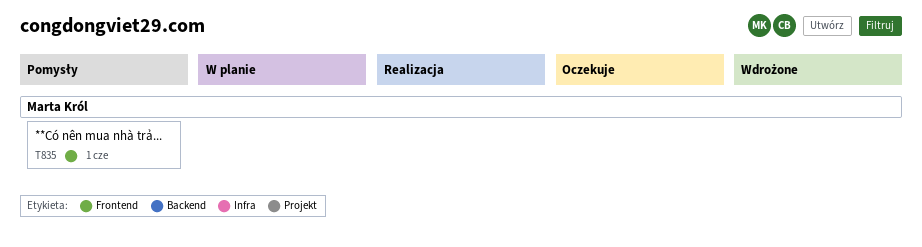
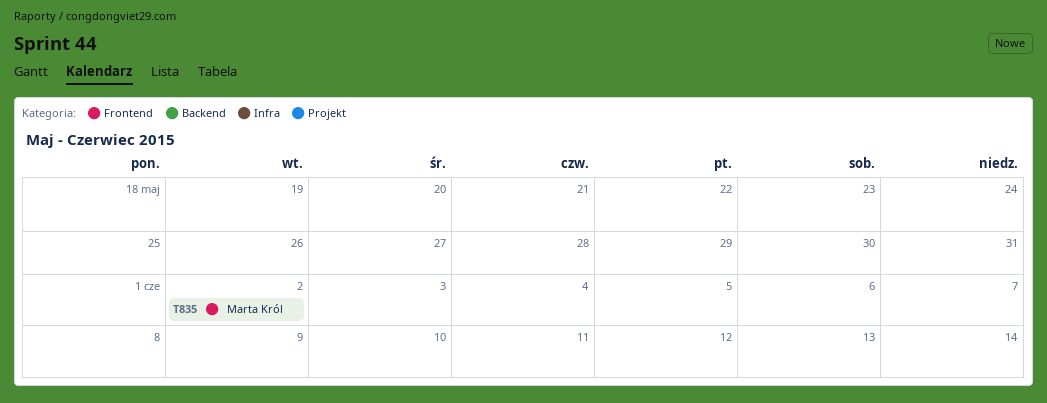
T835, due: Jun 1 -> Jun 2

